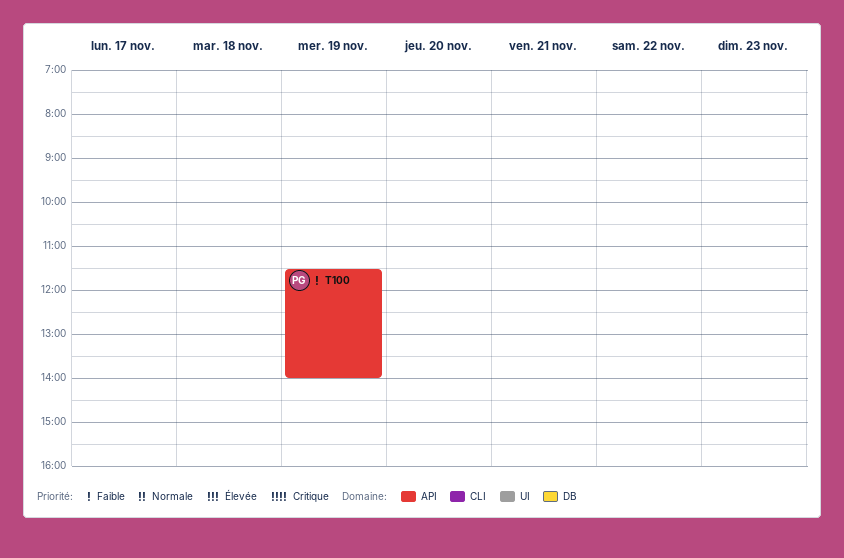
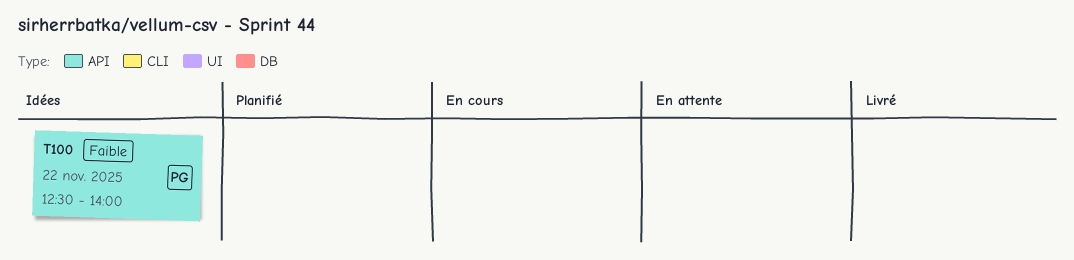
T100, day: Nov 19 -> Nov 22
T100, begins: 11:30 -> 12:30

